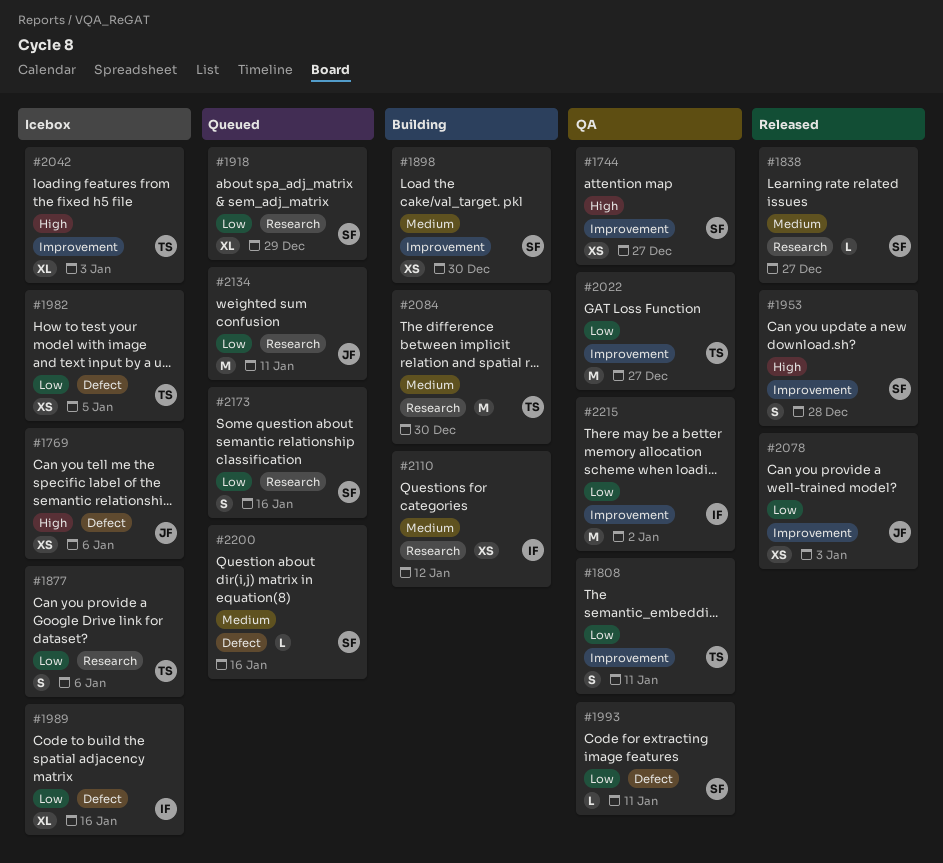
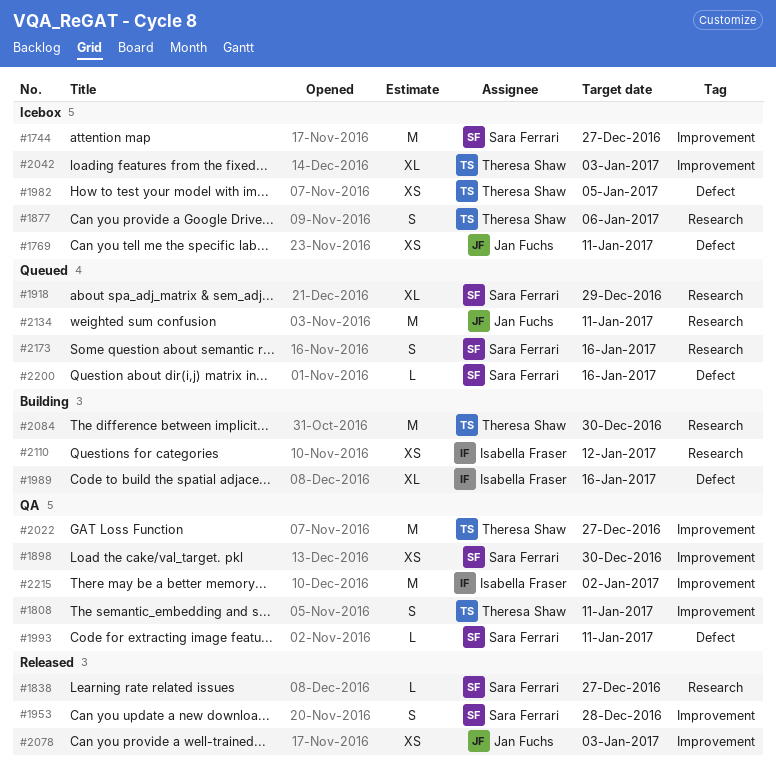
#1744, status: QA -> Icebox
#1744, estimate: XS -> M
#1769, due: Jan 6 -> Jan 11
#1898, status: Building -> QA
#1989, status: Icebox -> Building

